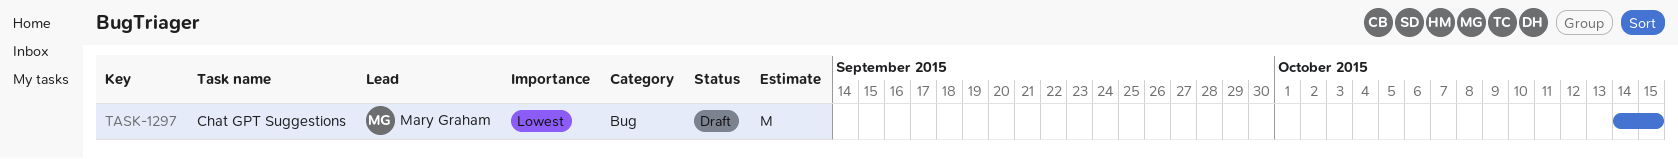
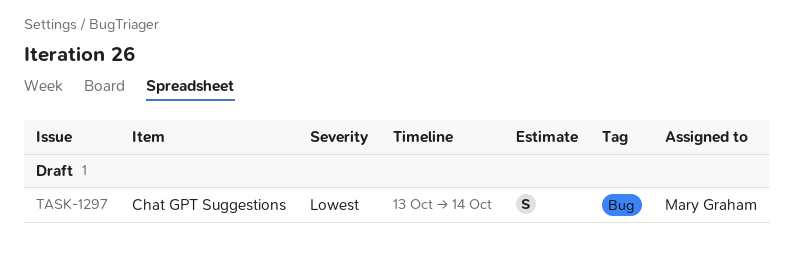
TASK-1297, estimate: M -> S
TASK-1297, start: Oct 14 -> Oct 13
TASK-1297, due: Oct 15 -> Oct 14

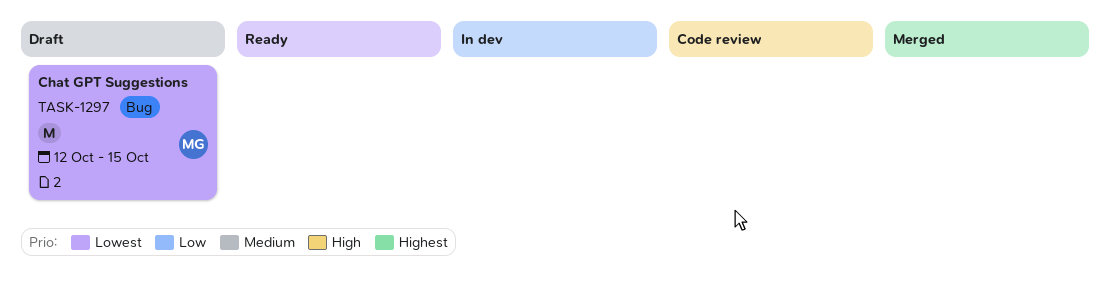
TASK-1297, estimate: S -> M
TASK-1297, start: Oct 13 -> Oct 12
TASK-1297, due: Oct 14 -> Oct 15

